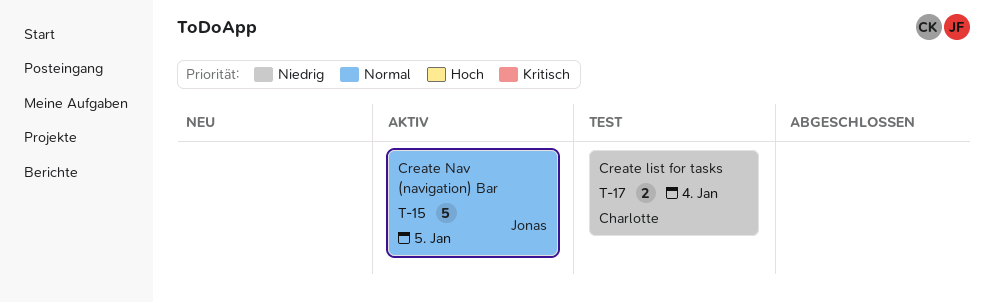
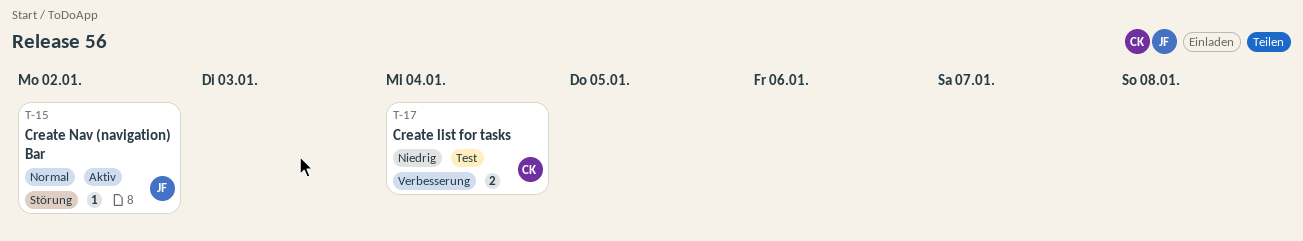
T-15, estimate: 5 -> 1
T-15, due: Jan 5 -> Jan 2

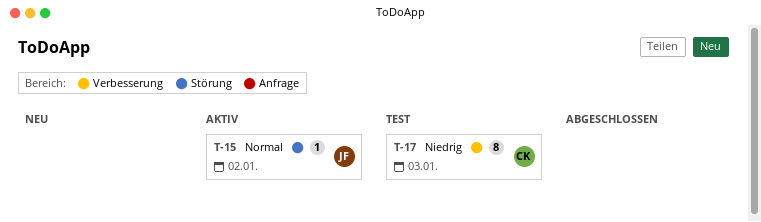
T-17, estimate: 2 -> 8
T-17, due: Jan 4 -> Jan 3

